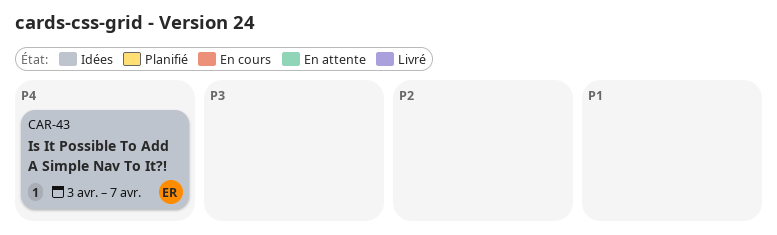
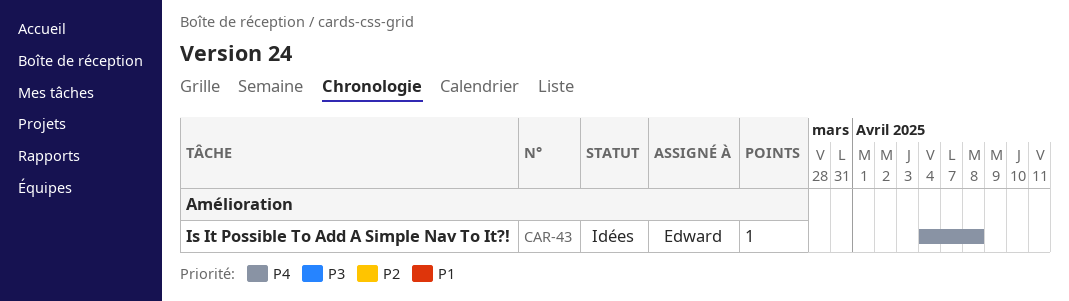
CAR-43, start: Apr 3 -> Apr 4
CAR-43, due: Apr 7 -> Apr 8

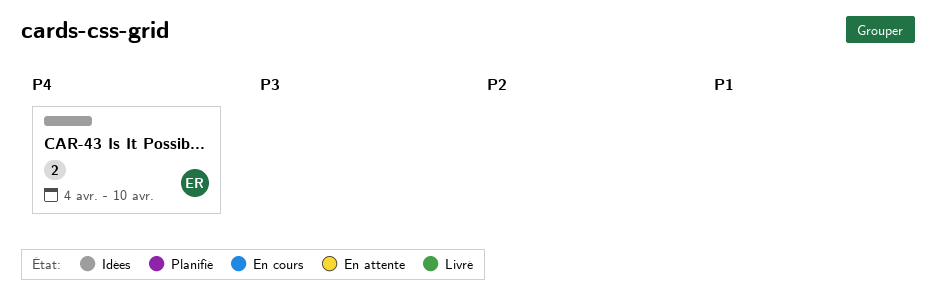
CAR-43, estimate: 1 -> 2
CAR-43, due: Apr 8 -> Apr 10

